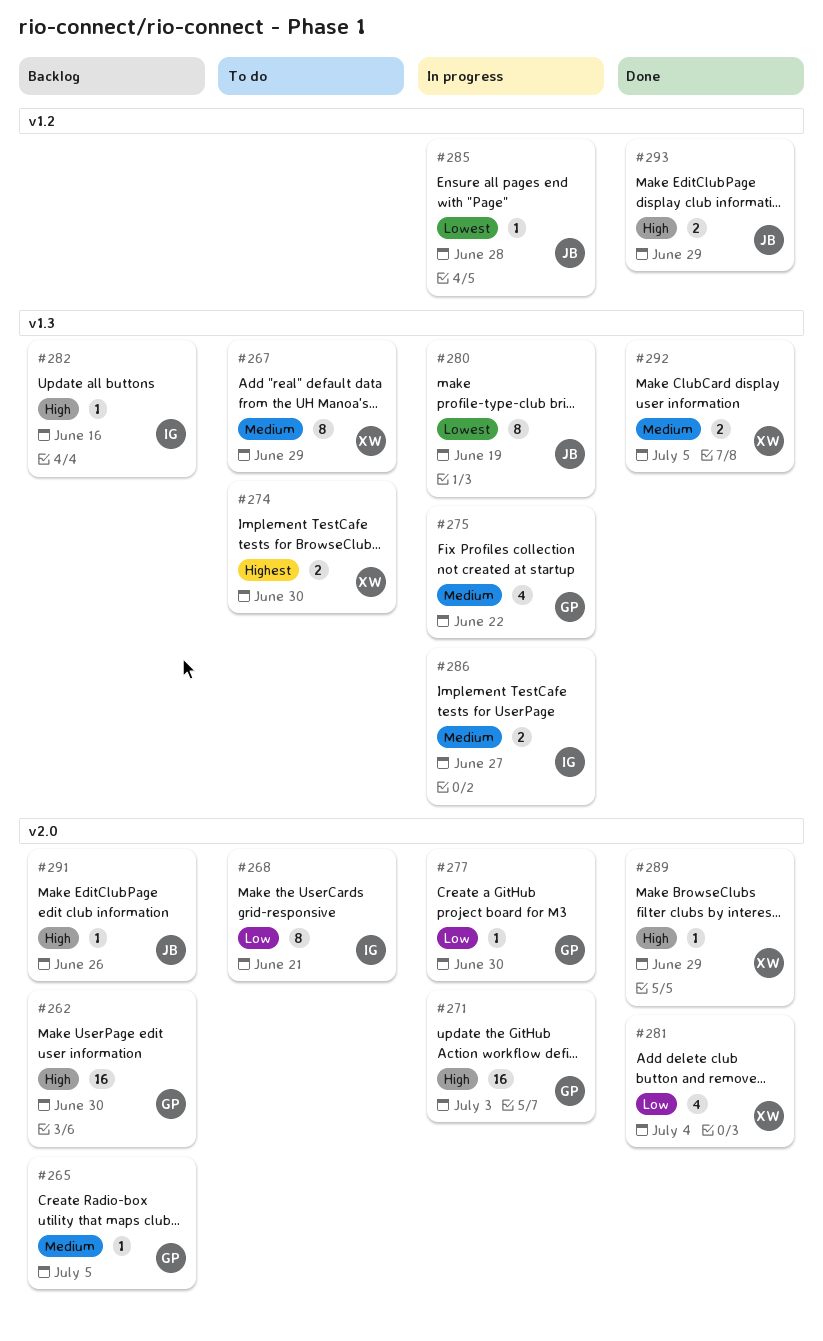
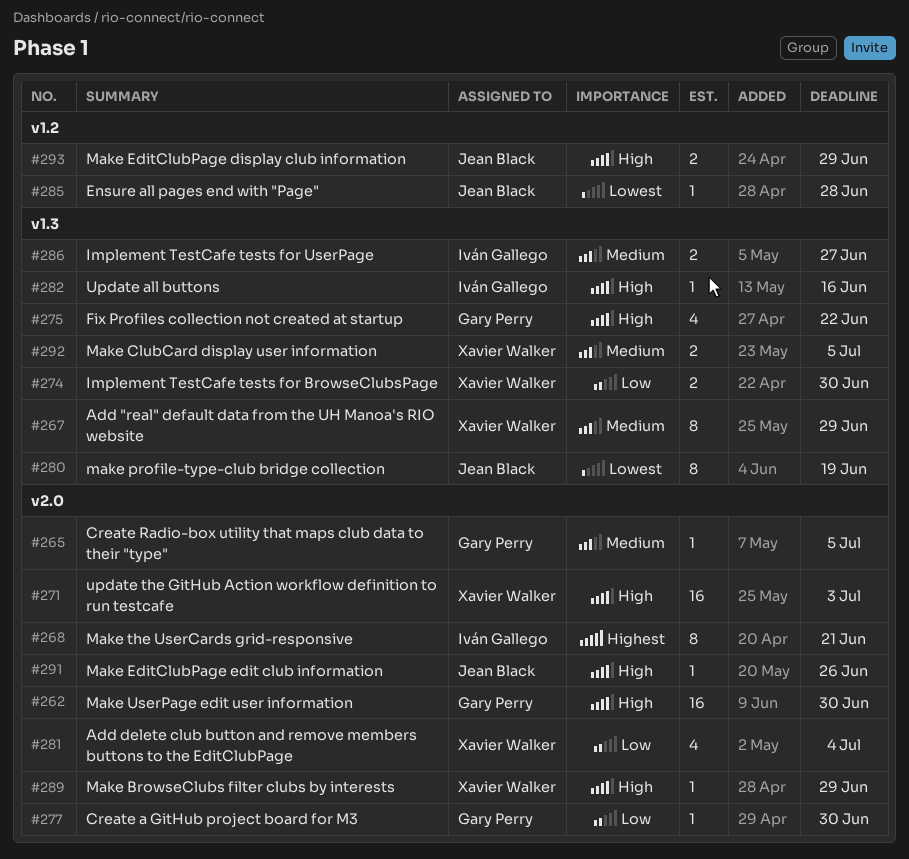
#268, priority: Low -> Highest
#271, owner: Gary Perry -> Xavier Walker
#274, priority: Highest -> Low
#275, priority: Medium -> High

